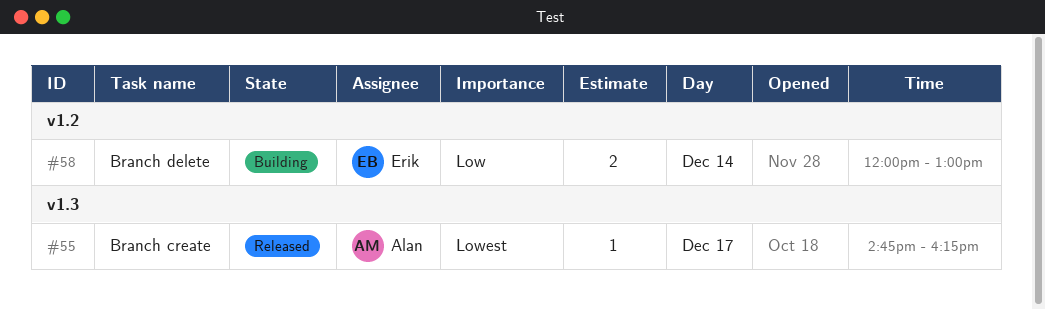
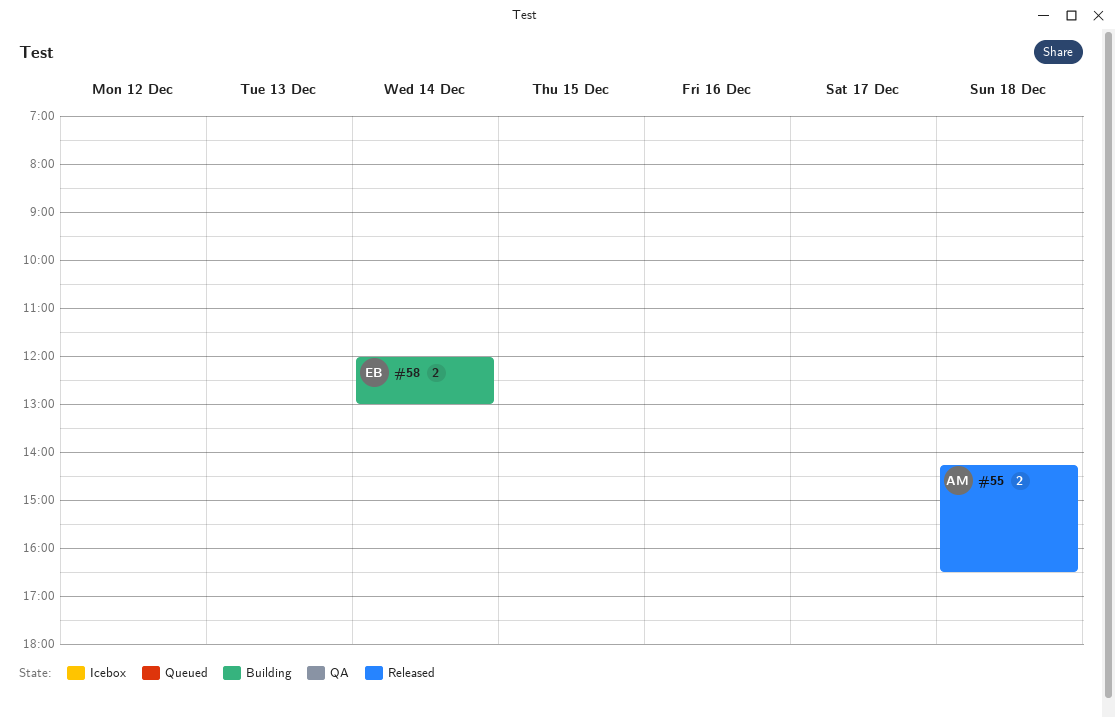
#55, estimate: 1 -> 2
#55, day: Dec 17 -> Dec 18
#55, begins: 14:45 -> 14:15
#55, ends: 16:15 -> 16:30

